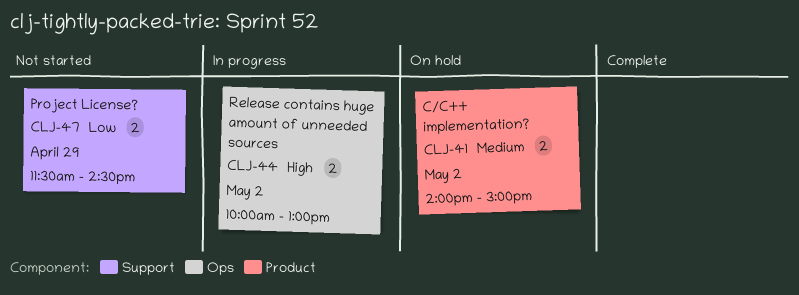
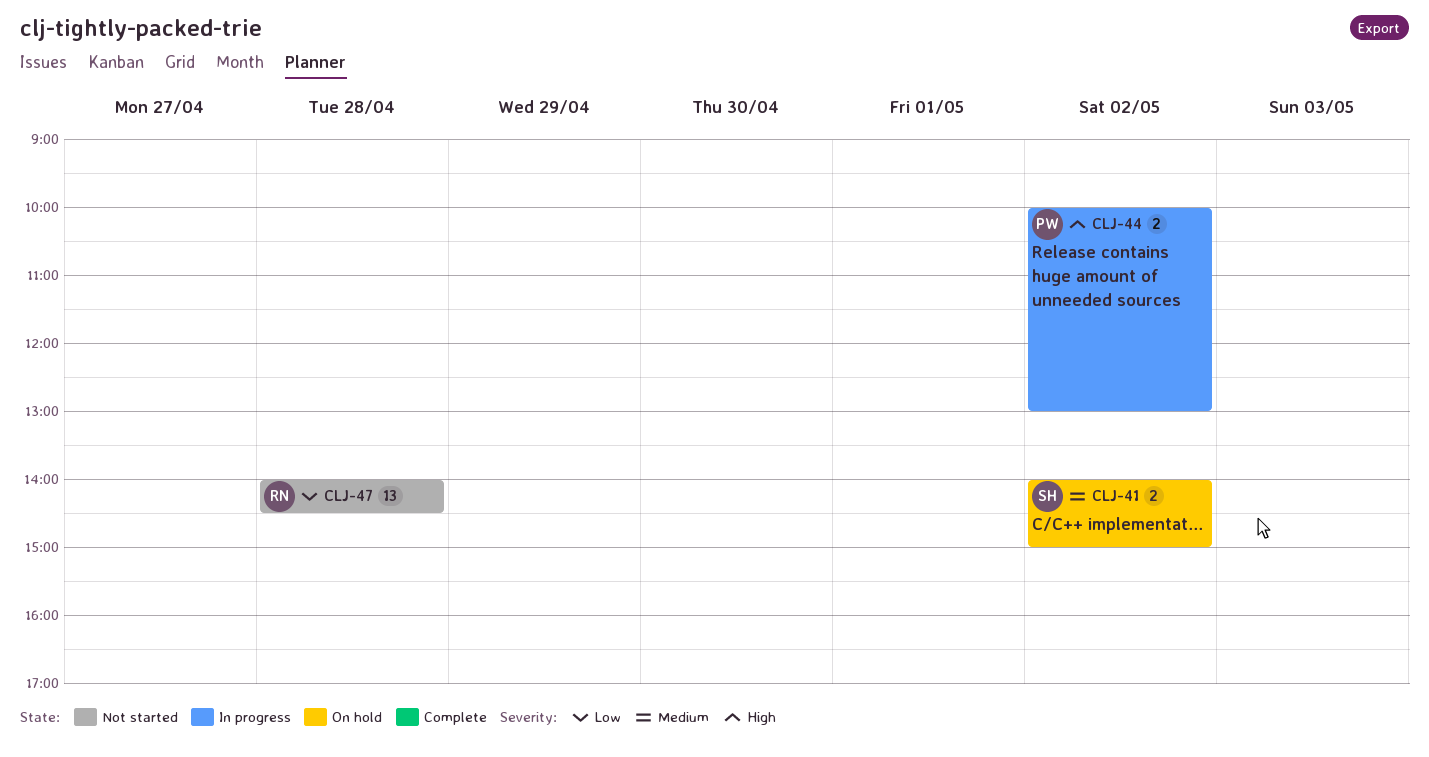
CLJ-47, estimate: 2 -> 13
CLJ-47, day: Apr 29 -> Apr 28
CLJ-47, begins: 11:30 -> 14:00

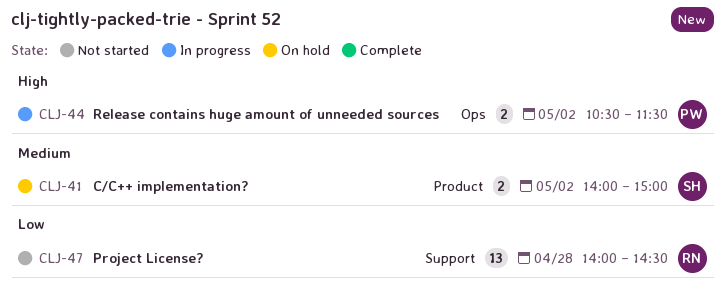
CLJ-44, begins: 10:00 -> 10:30
CLJ-44, ends: 13:00 -> 11:30

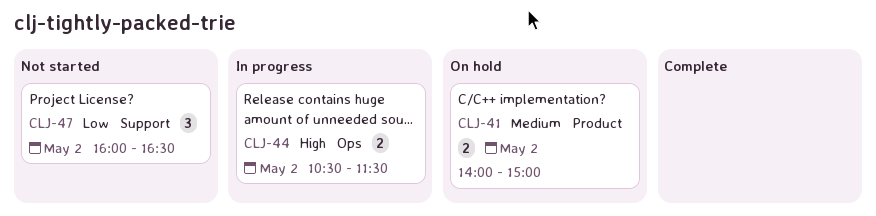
CLJ-47, estimate: 13 -> 3
CLJ-47, day: Apr 28 -> May 2
CLJ-47, begins: 14:00 -> 16:00
CLJ-47, ends: 14:30 -> 16:30

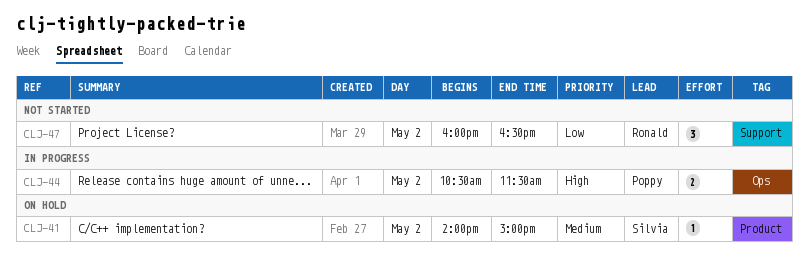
CLJ-41, estimate: 2 -> 1

